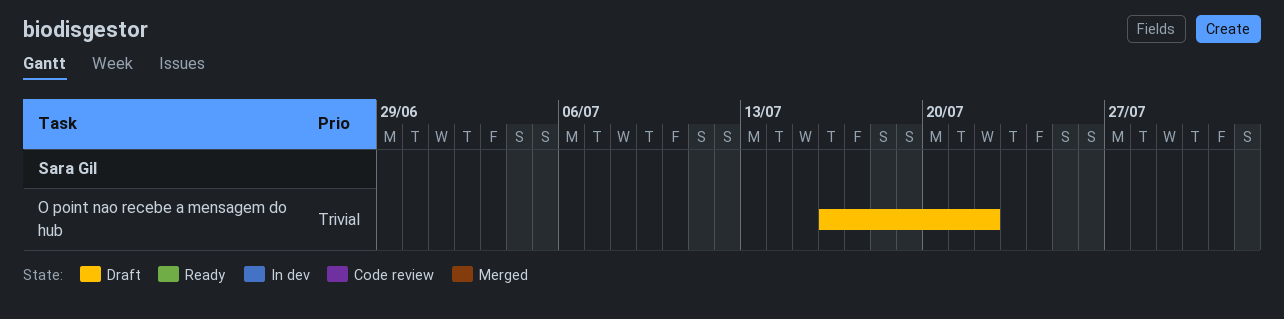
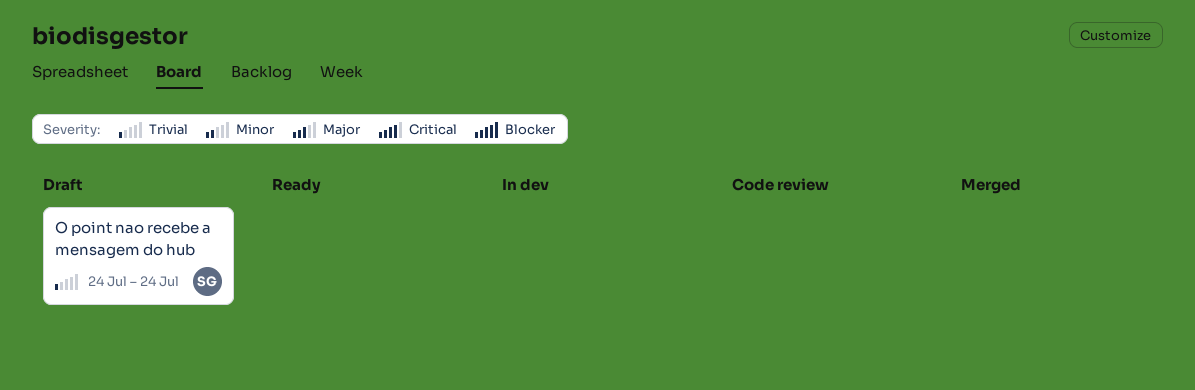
O point nao recebe a mensagem do hub, start: Jul 16 -> Jul 24
O point nao recebe a mensagem do hub, due: Jul 22 -> Jul 24

